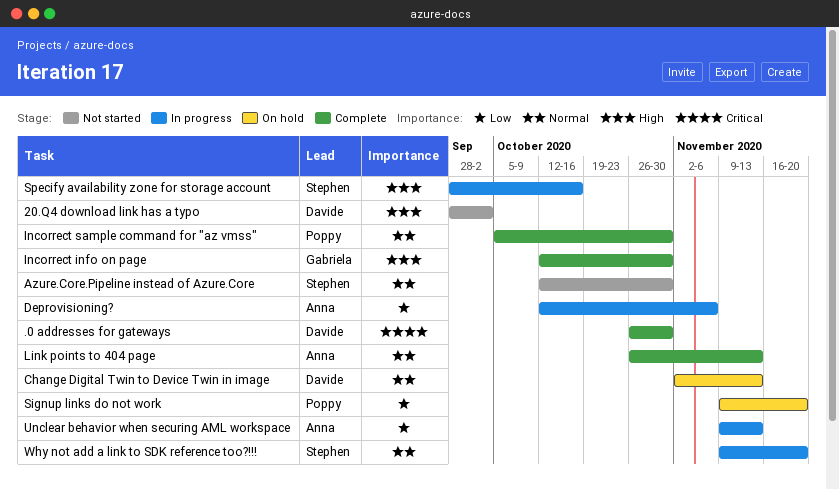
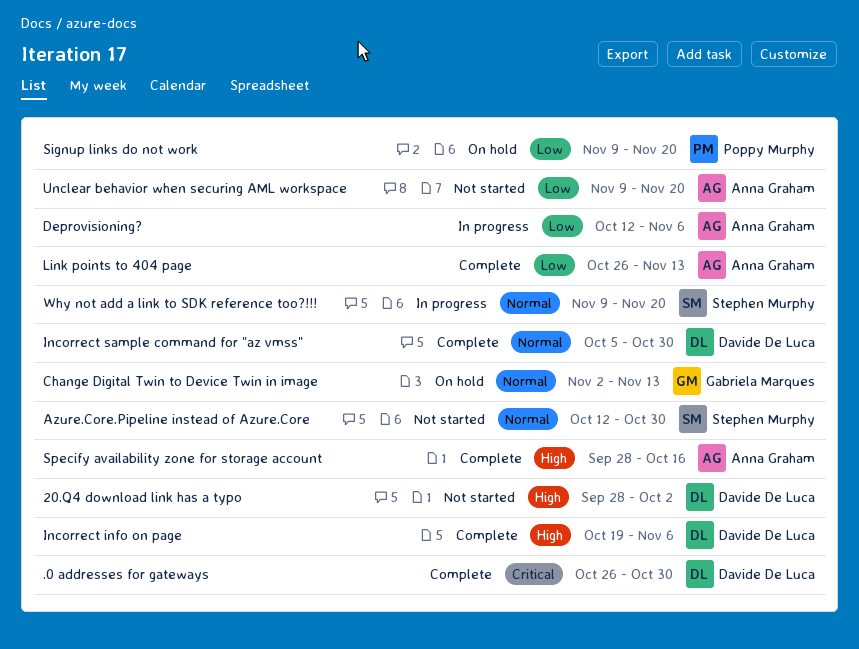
Change Digital Twin to Device Twin in image, owner: Davide De Luca -> Gabriela Marques
Incorrect info on page, owner: Gabriela Marques -> Davide De Luca
Incorrect info on page, start: Oct 12 -> Oct 19
Incorrect info on page, due: Oct 30 -> Nov 6
Incorrect sample command for "az vmss", owner: Poppy Murphy -> Davide De Luca
Link points to 404 page, priority: Normal -> Low
Specify availability zone for storage account, status: In progress -> Complete
Specify availability zone for storage account, owner: Stephen Murphy -> Anna Graham
Unclear behavior when securing AML workspace, status: In progress -> Not started
Unclear behavior when securing AML workspace, due: Nov 13 -> Nov 20

